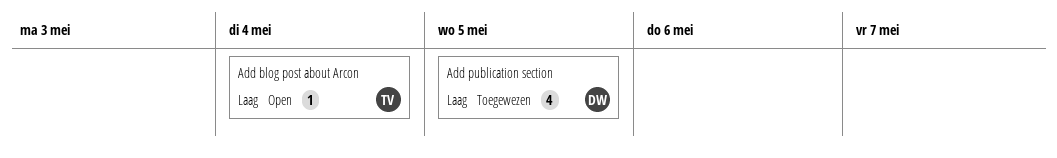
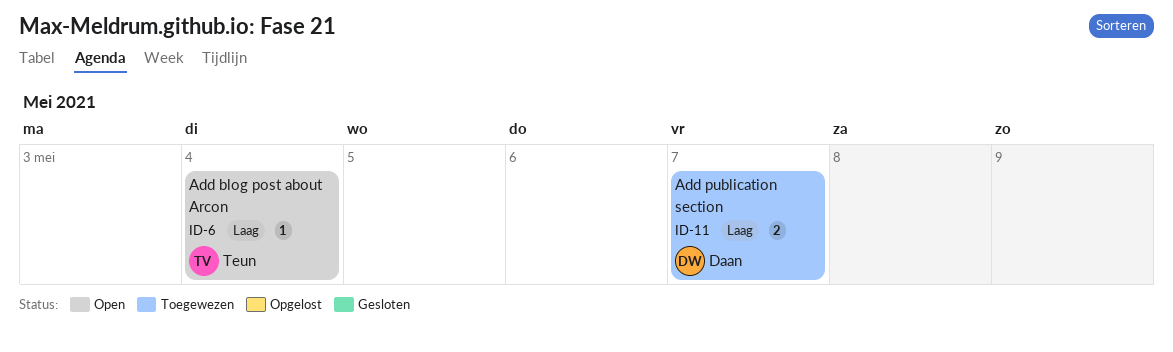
Add publication section, estimate: 4 -> 2
Add publication section, due: May 5 -> May 7

